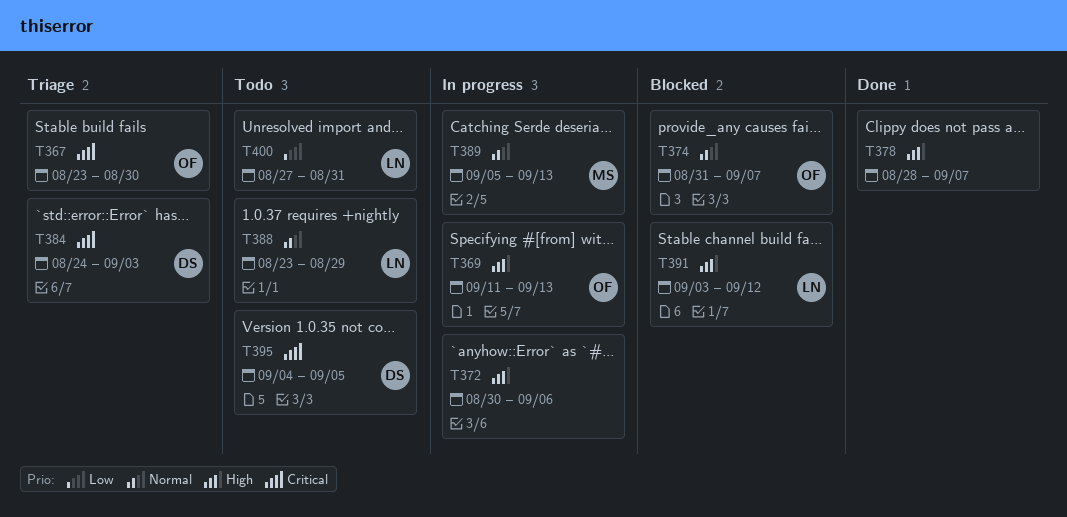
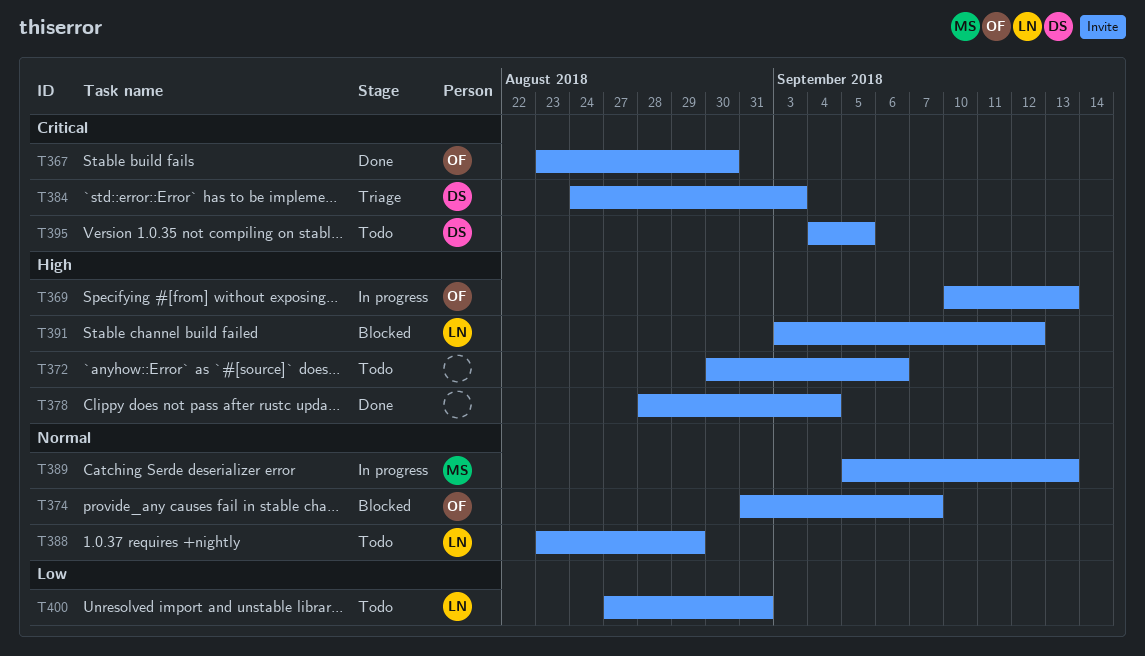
T367, status: Triage -> Done
T369, start: Sep 11 -> Sep 10
T372, status: In progress -> Todo
T378, due: Sep 7 -> Sep 4

